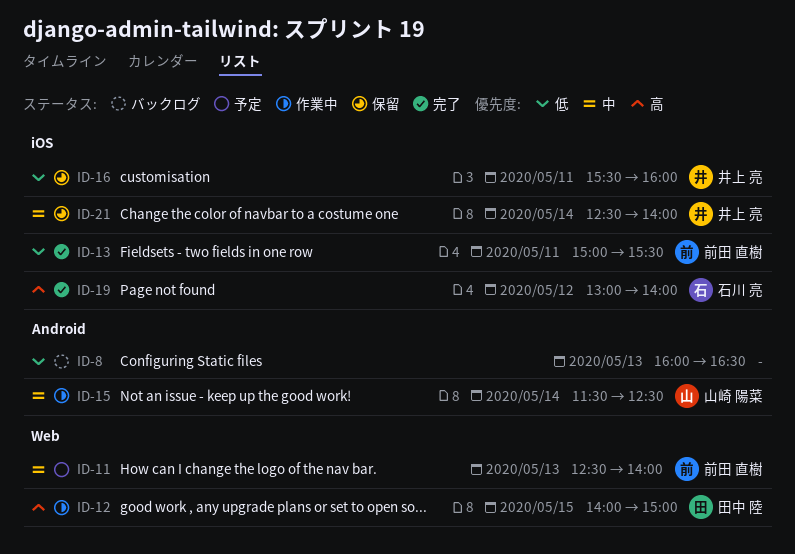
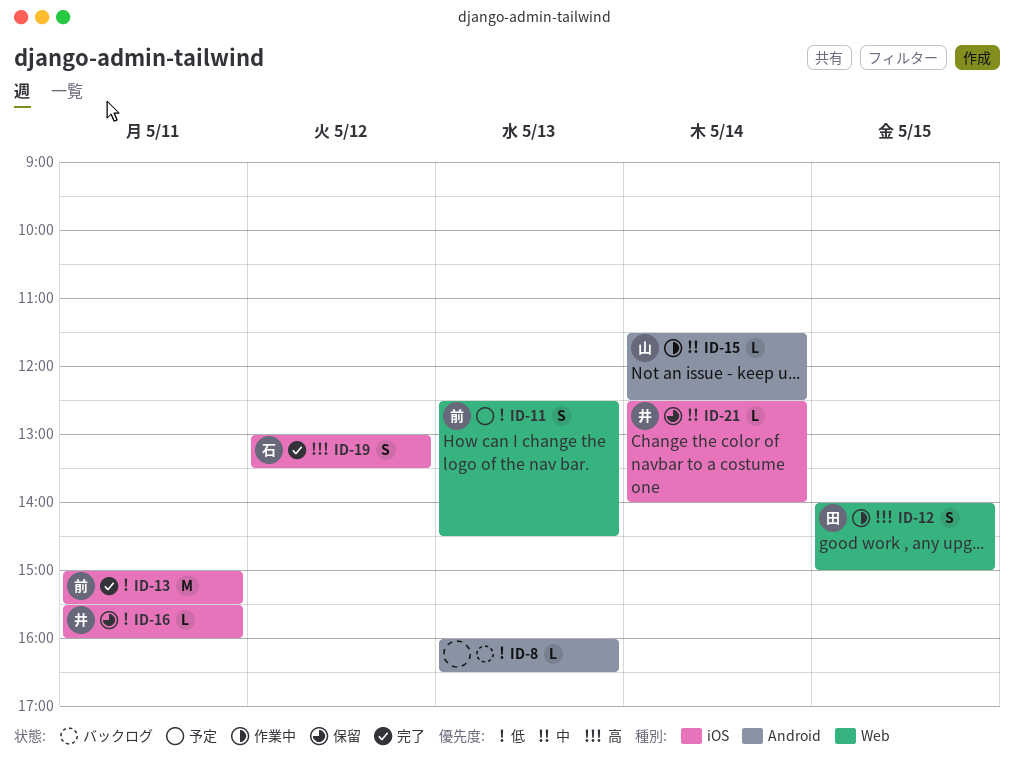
ID-11, priority: 中 -> 低
ID-11, ends: 14:00 -> 14:30
ID-19, ends: 14:00 -> 13:30

